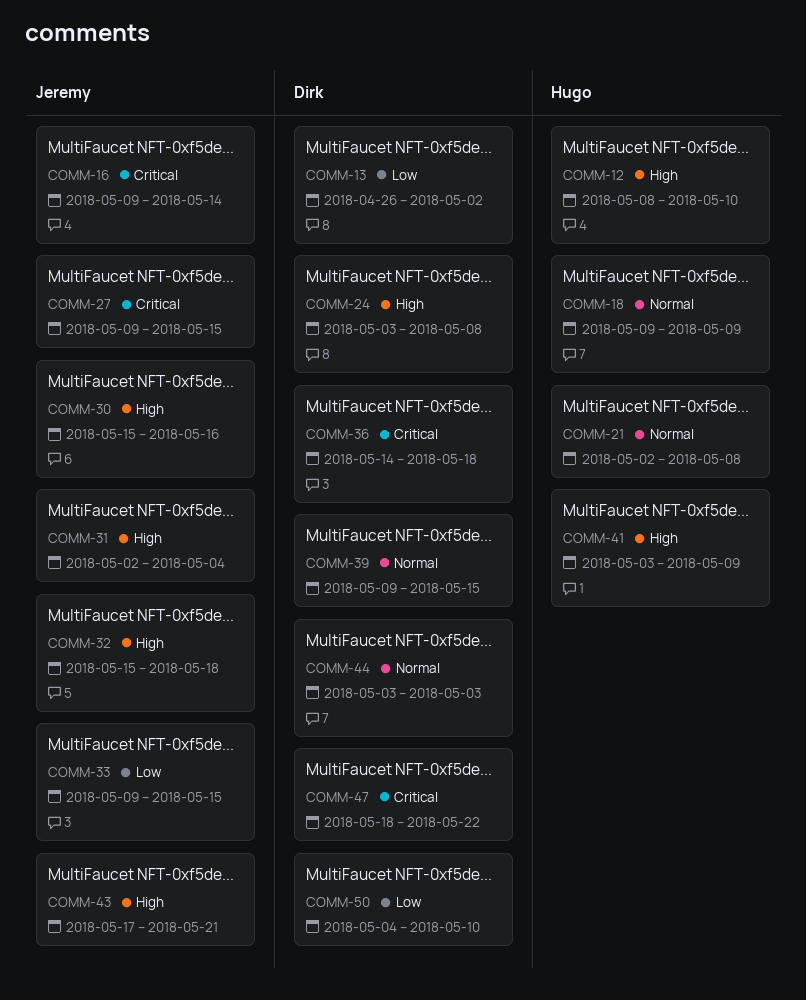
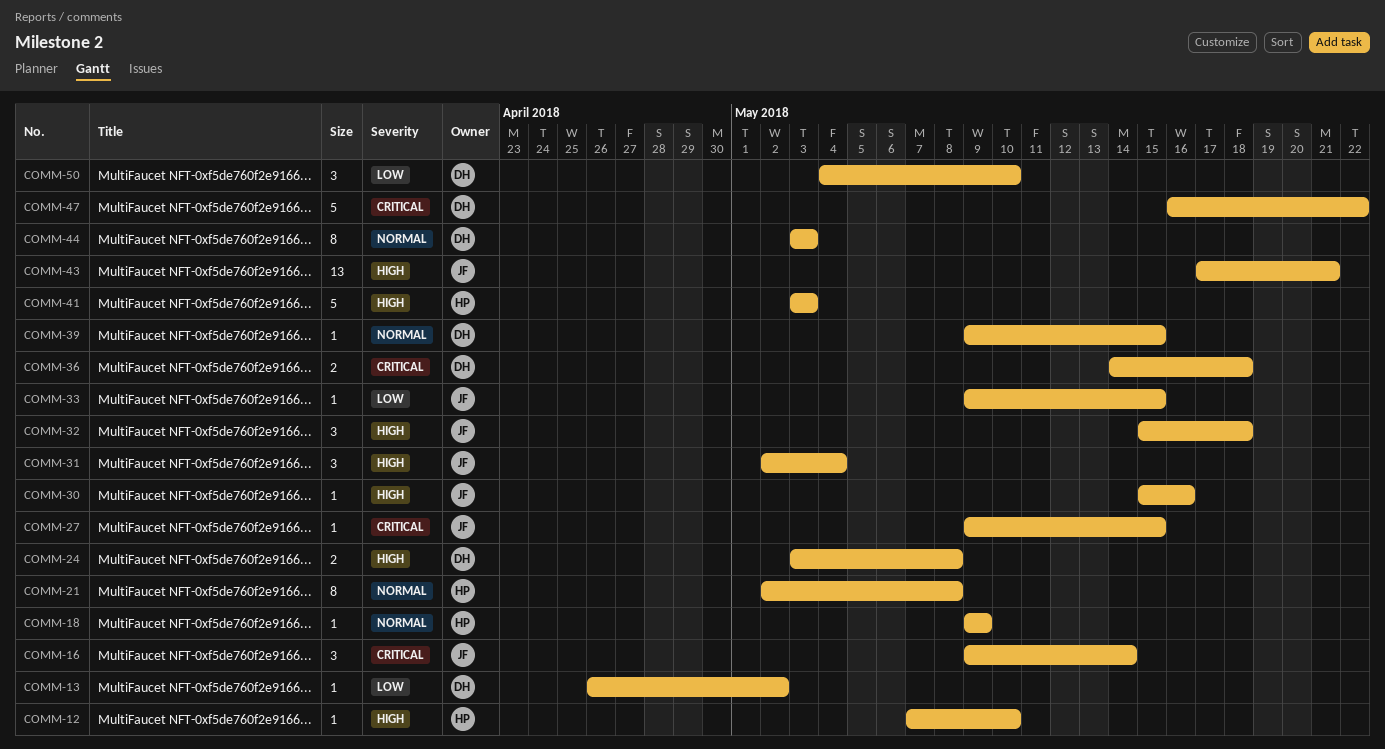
COMM-12, start: May 8 -> May 7
COMM-41, due: May 9 -> May 3
COMM-47, start: May 18 -> May 16

